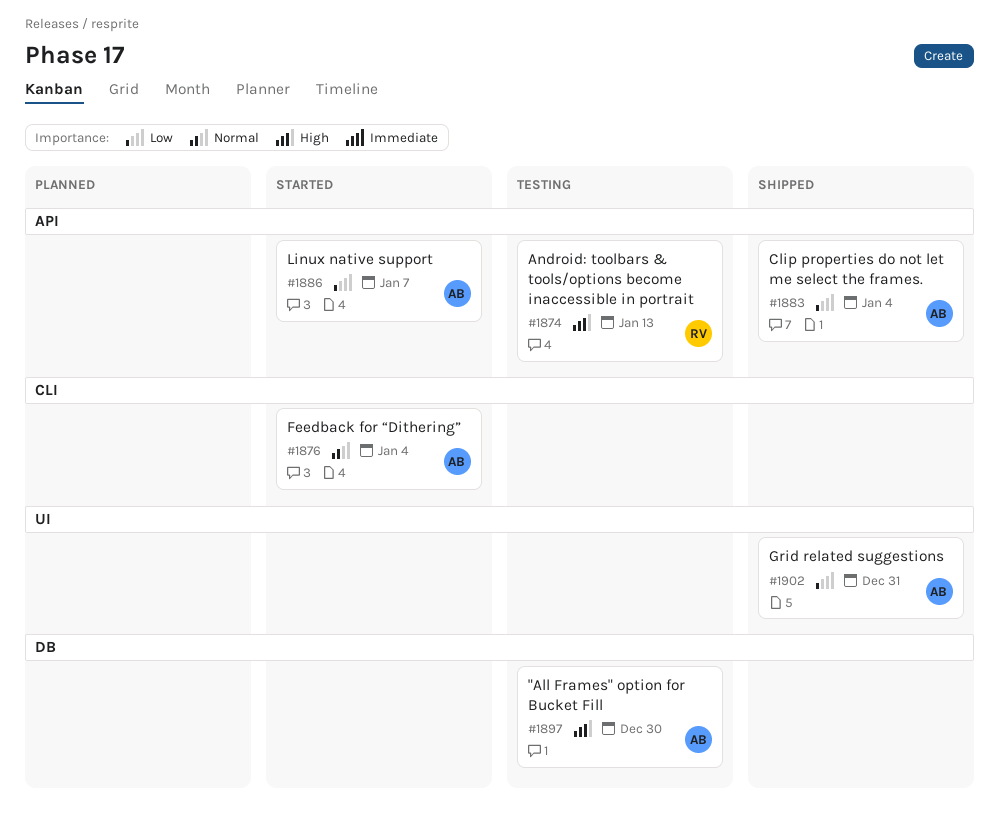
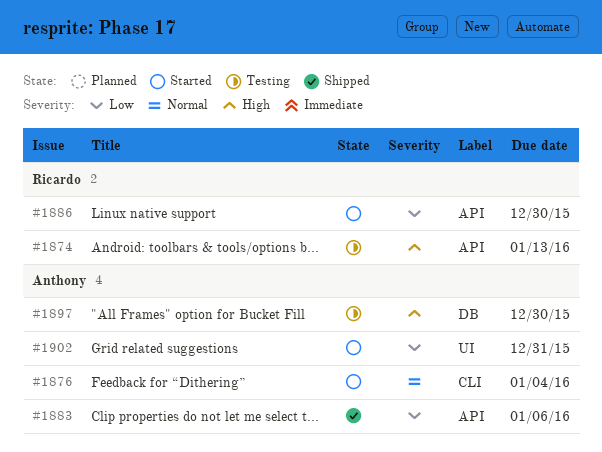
#1883, due: Jan 4 -> Jan 6
#1886, owner: Anthony -> Ricardo
#1886, due: Jan 7 -> Dec 30
#1902, status: Shipped -> Started

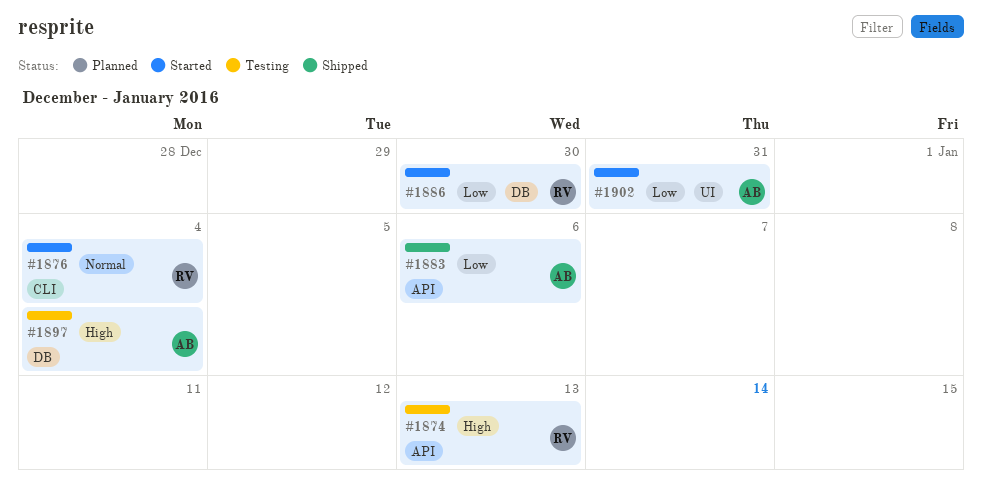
#1876, owner: Anthony -> Ricardo
#1886, label: API -> DB
#1897, due: Dec 30 -> Jan 4

